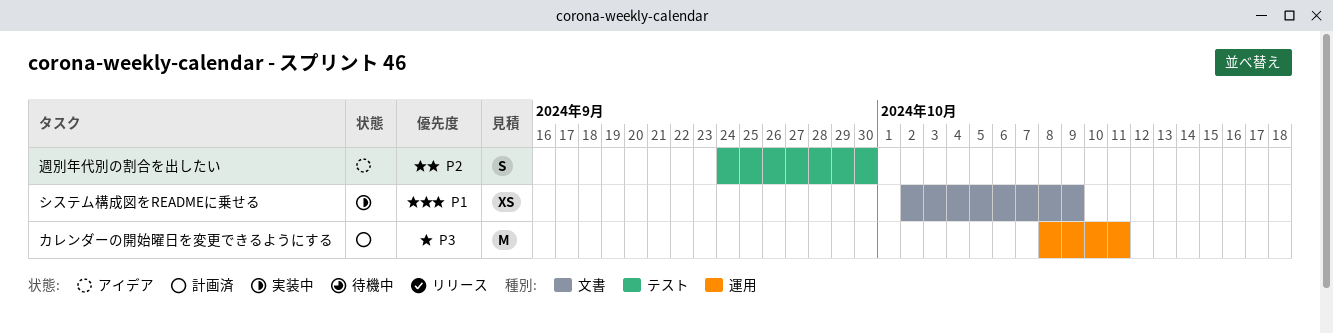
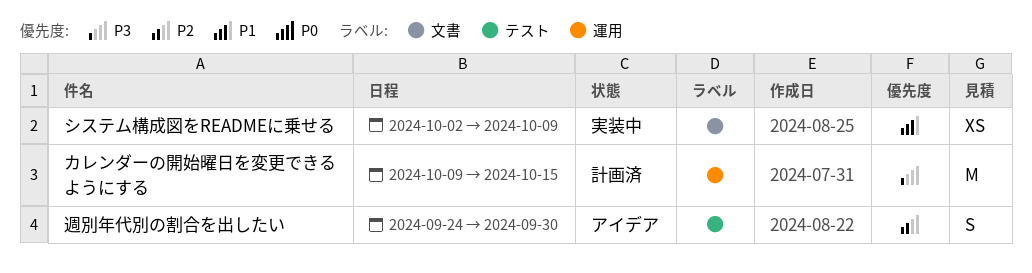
カレンダーの開始曜日を変更できるようにする, start: Oct 8 -> Oct 9
カレンダーの開始曜日を変更できるようにする, due: Oct 11 -> Oct 15

